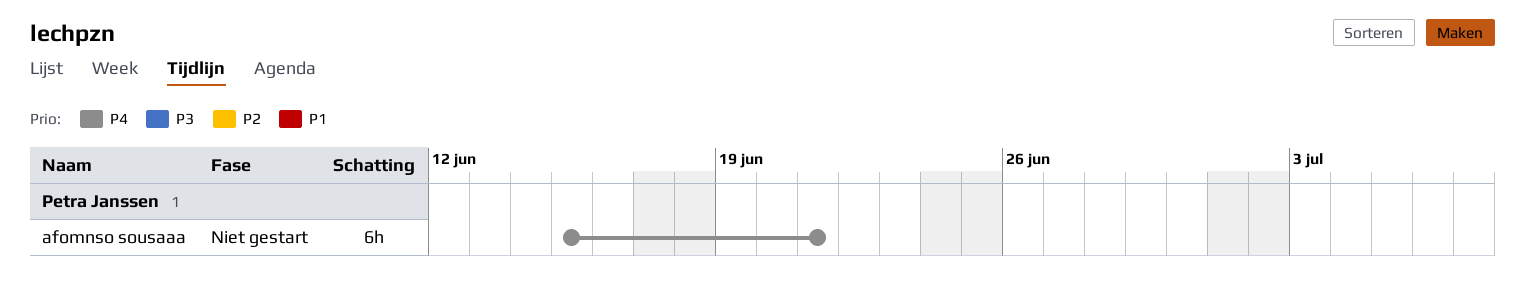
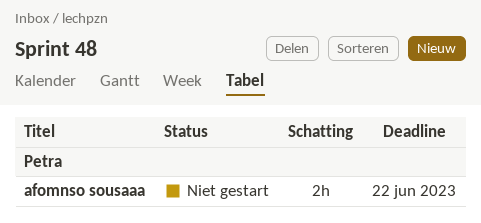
afomnso sousaaa, estimate: 6h -> 2h
afomnso sousaaa, due: Jun 21 -> Jun 22

